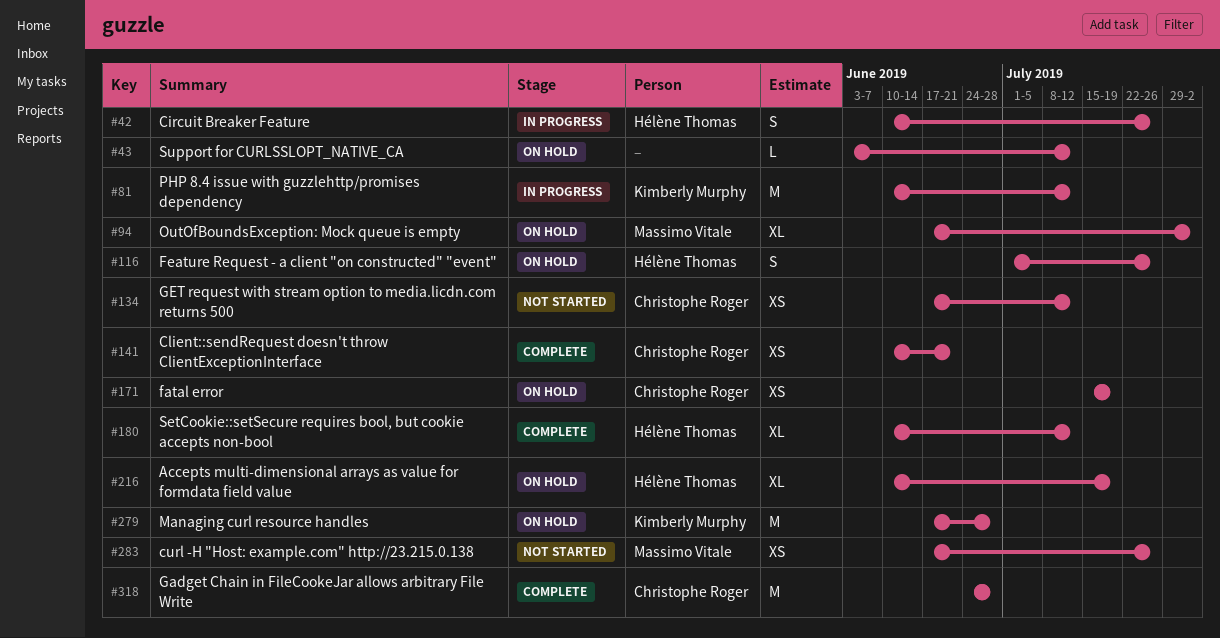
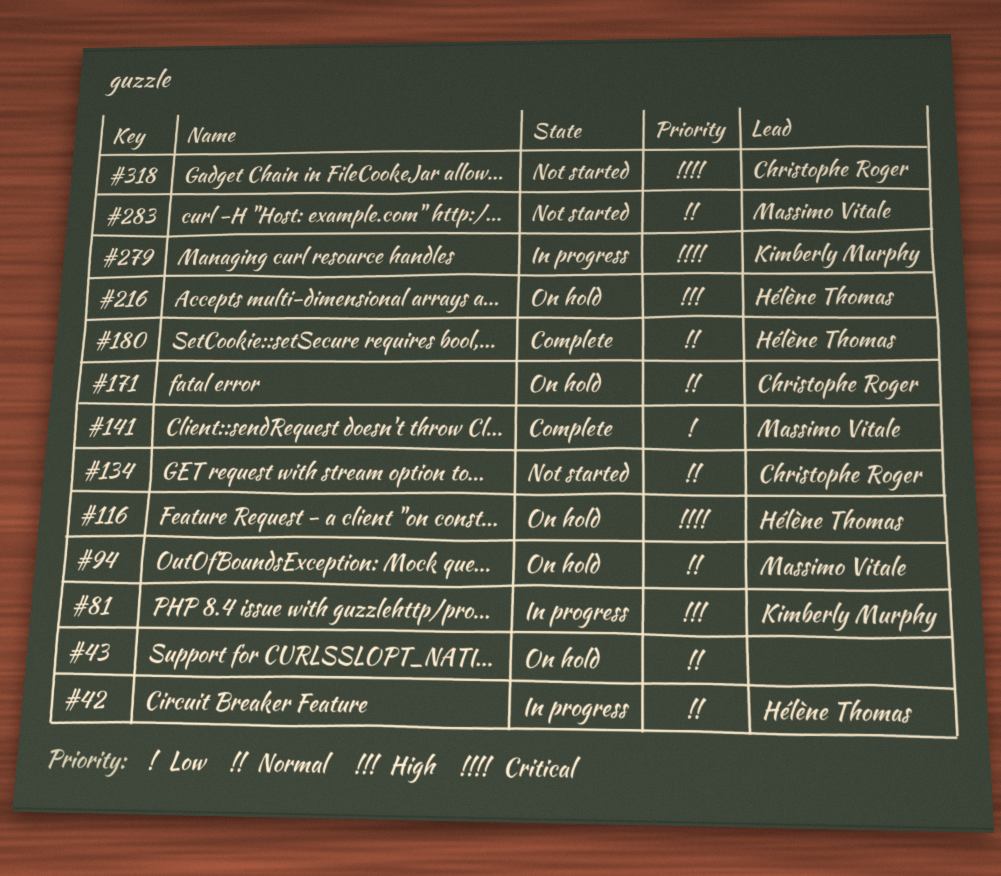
#141, owner: Christophe Roger -> Massimo Vitale
#279, status: On hold -> In progress
#318, status: Complete -> Not started

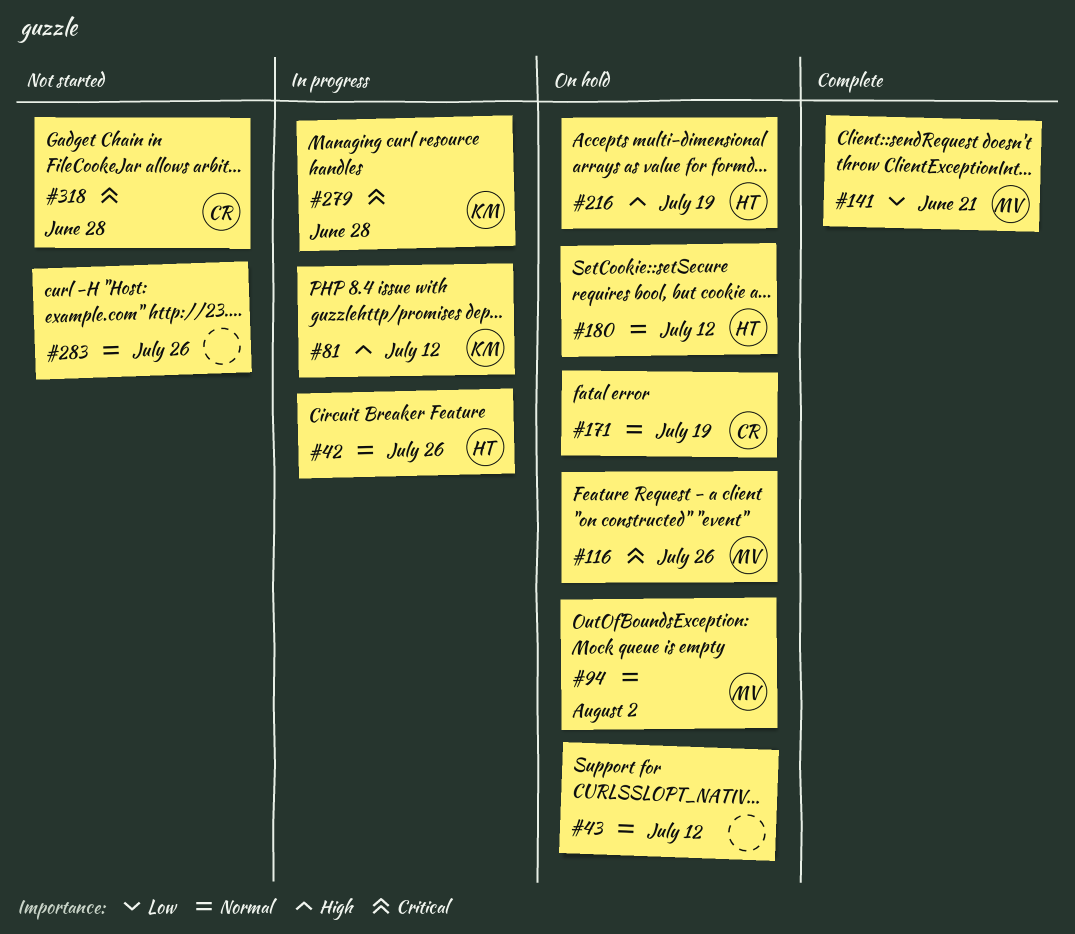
#116, owner: Hélène Thomas -> Massimo Vitale
#134: present -> none
#180, status: Complete -> On hold
#283, owner: Massimo Vitale -> none

